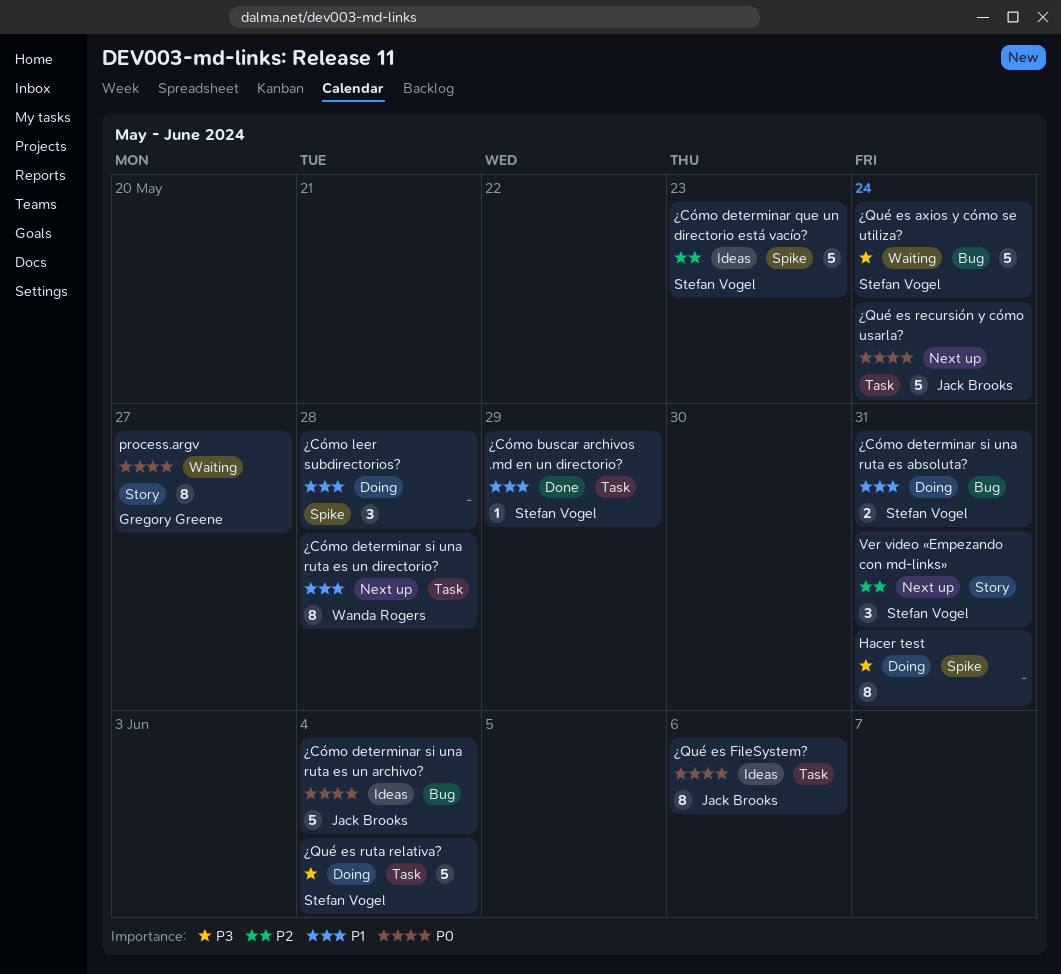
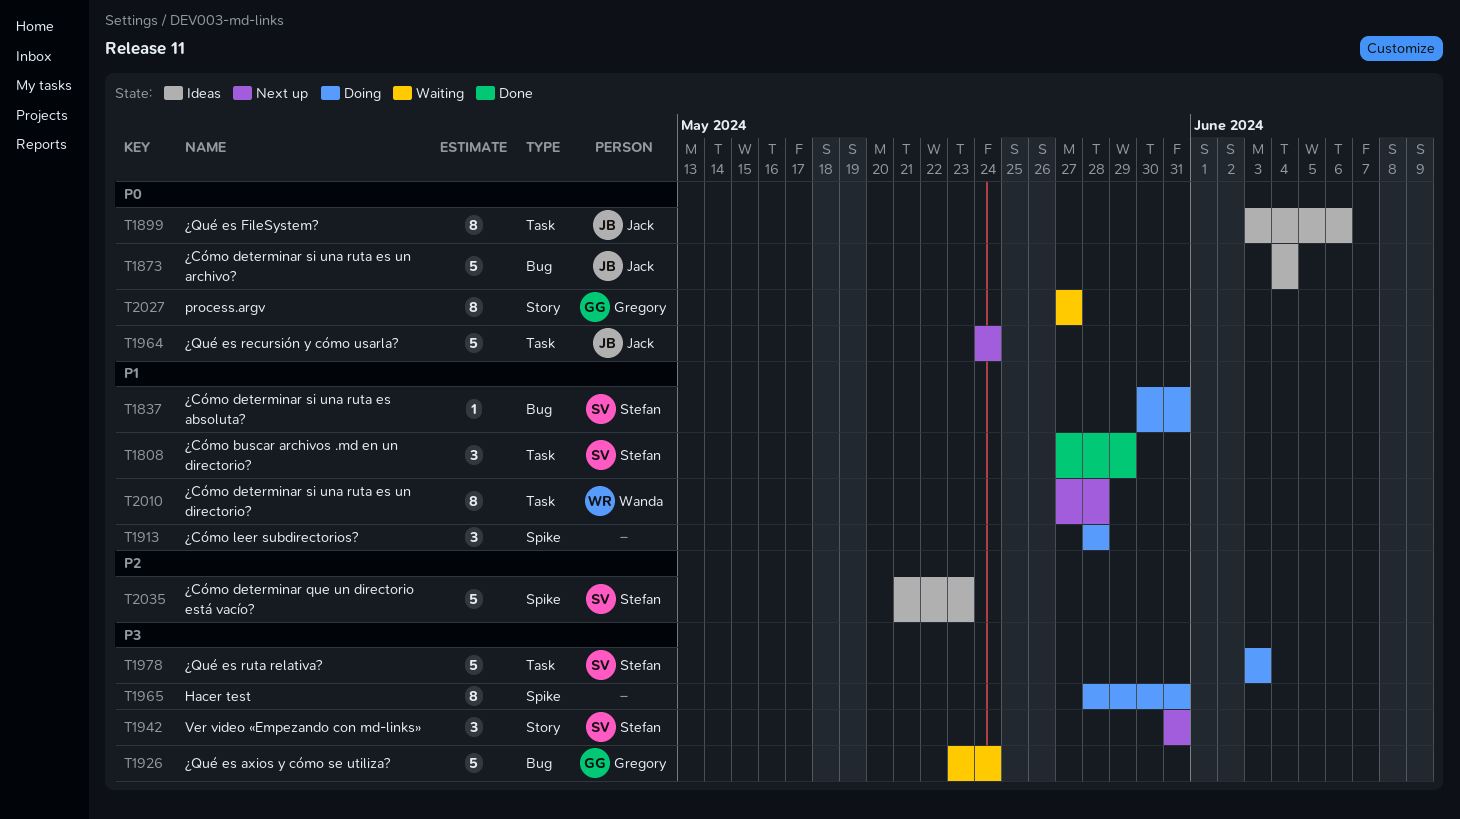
Ver video «Empezando con md-links», priority: P2 -> P3
¿Cómo buscar archivos .md en un directorio?, estimate: 1 -> 3
¿Cómo determinar si una ruta es absoluta?, estimate: 2 -> 1
¿Qué es axios y cómo se utiliza?, owner: Stefan Vogel -> Gregory Greene
¿Qué es ruta relativa?, due: Jun 4 -> Jun 3

